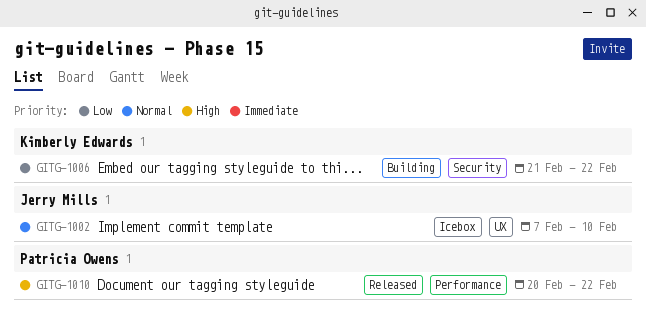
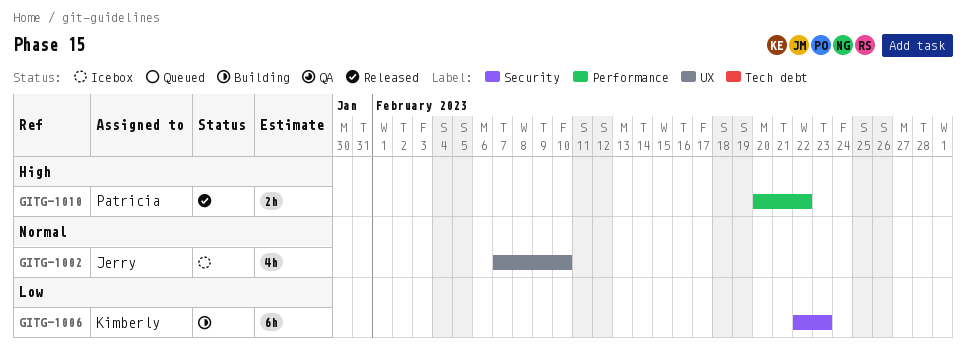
GITG-1006, start: Feb 21 -> Feb 22
GITG-1006, due: Feb 22 -> Feb 23

